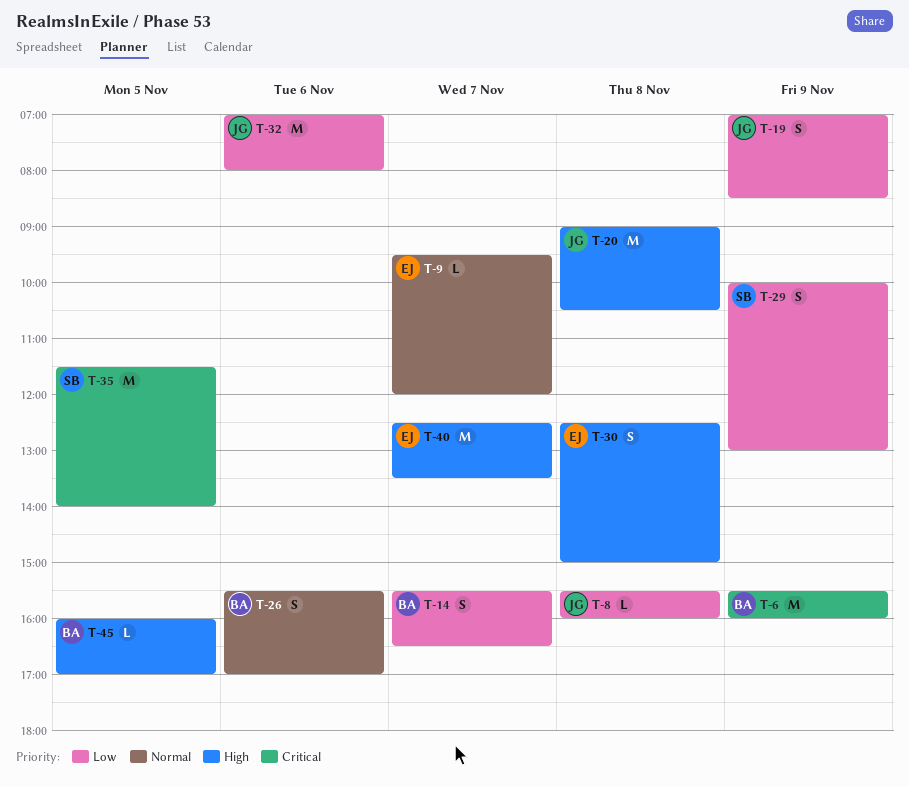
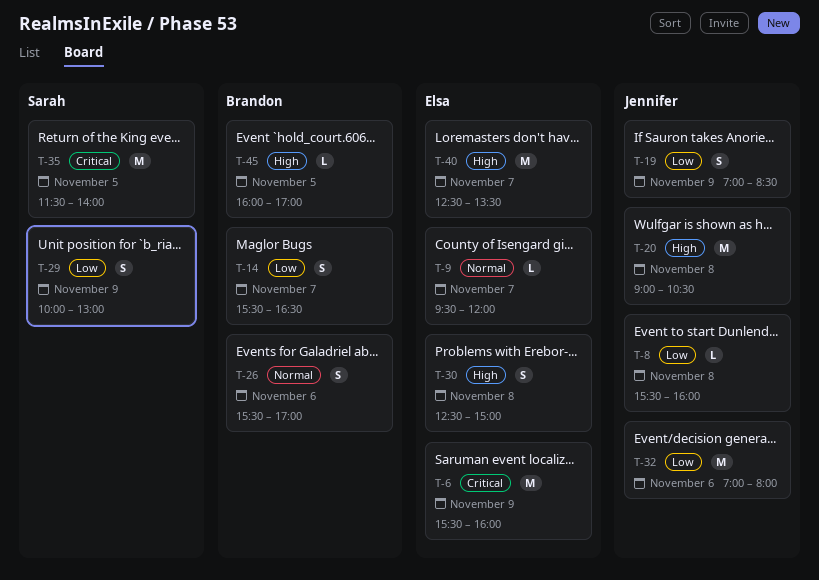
T-6, owner: Brandon -> Elsa

